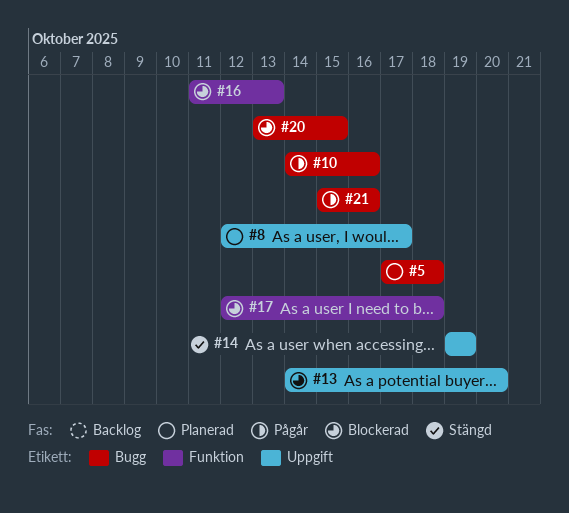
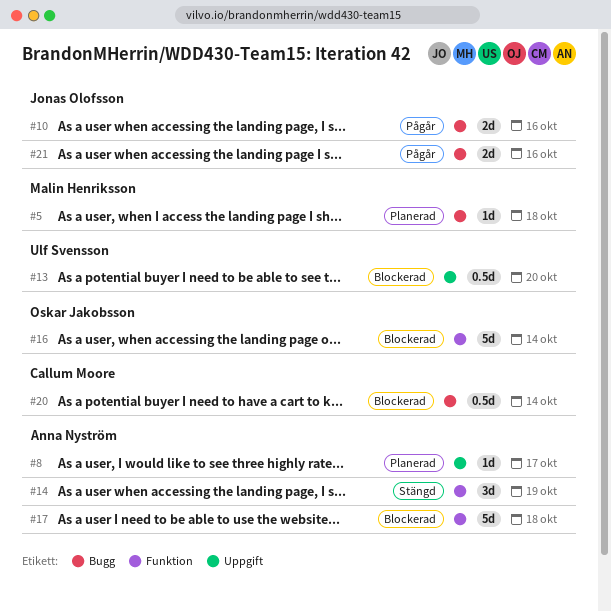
#14, label: Uppgift -> Funktion
#16, due: Oct 13 -> Oct 14
#20, due: Oct 15 -> Oct 14

